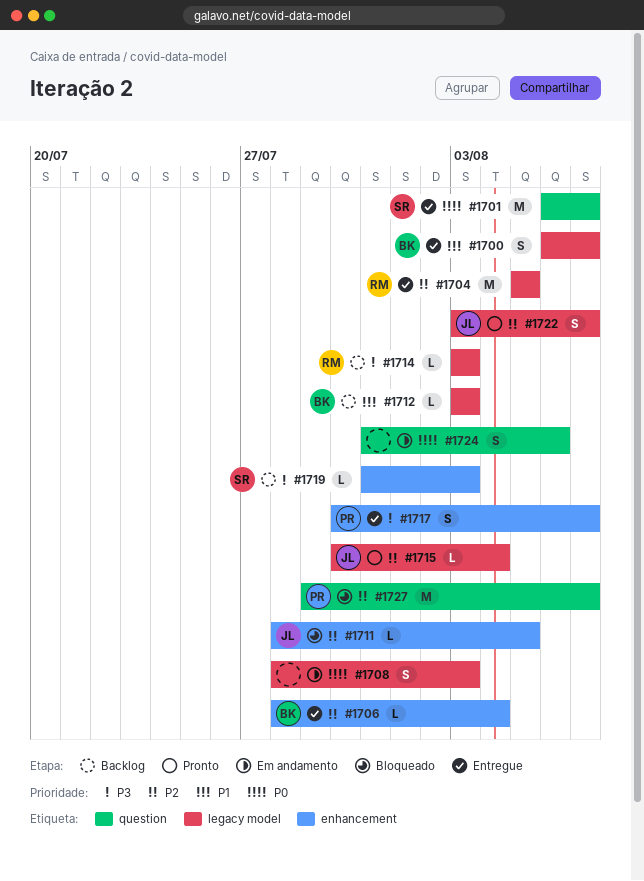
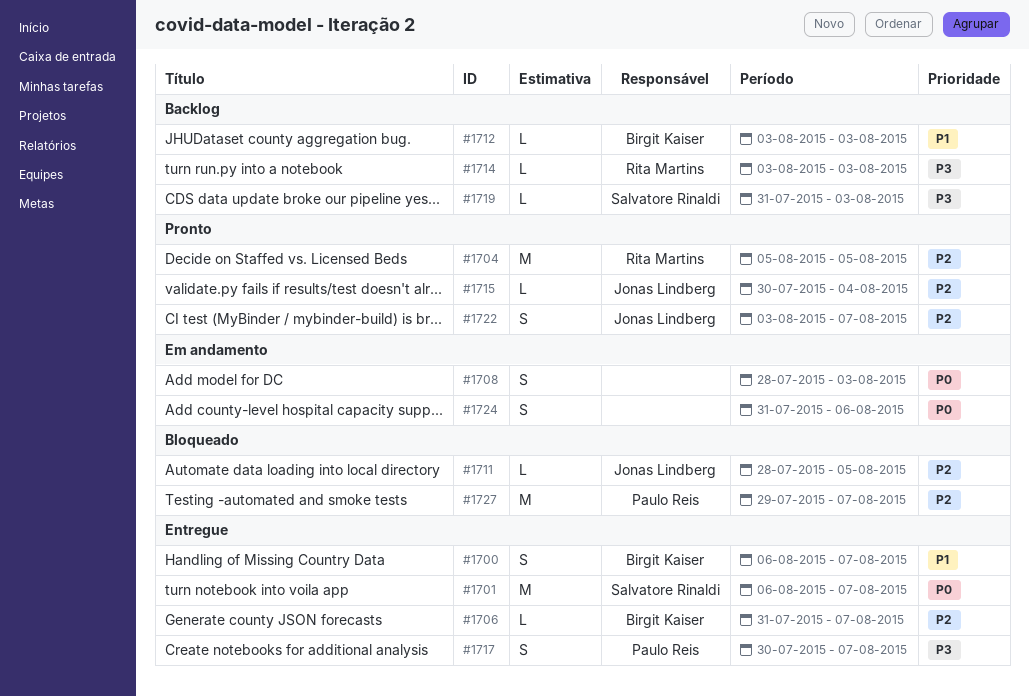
#1704, status: Entregue -> Pronto
#1706, start: Jul 28 -> Jul 31
#1706, due: Aug 4 -> Aug 7

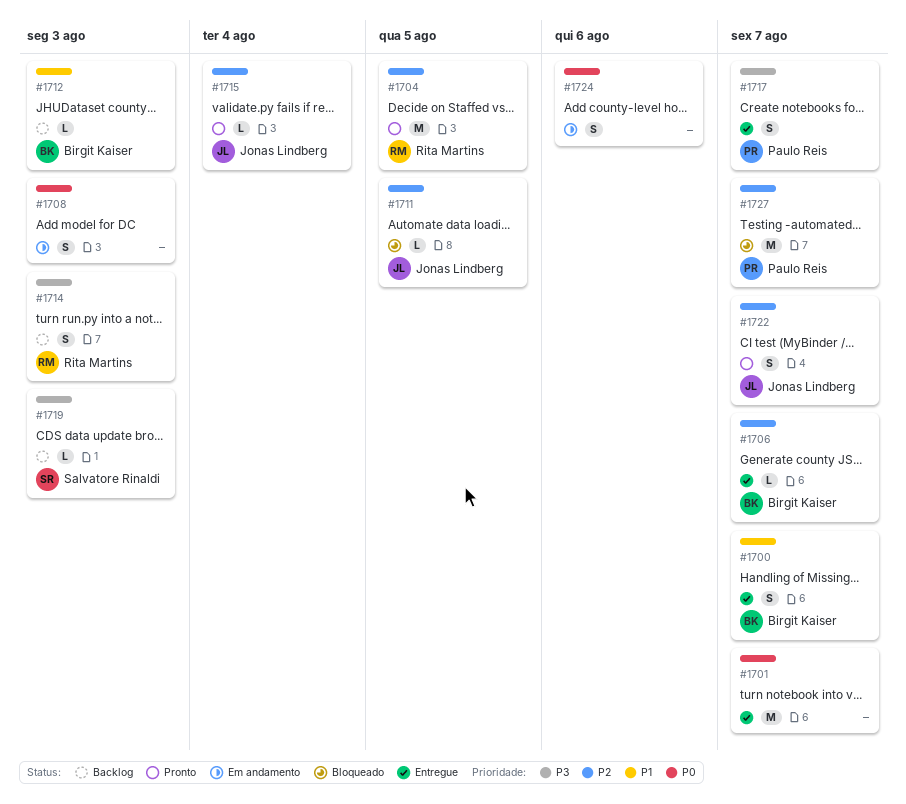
#1701, owner: Salvatore Rinaldi -> none
#1714, estimate: L -> S

